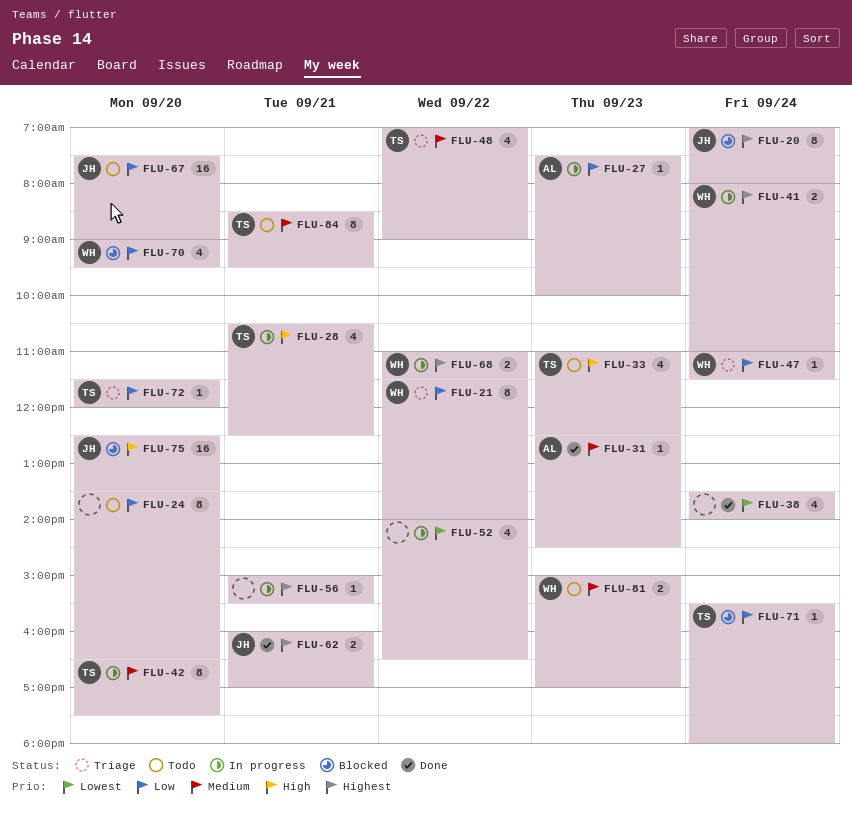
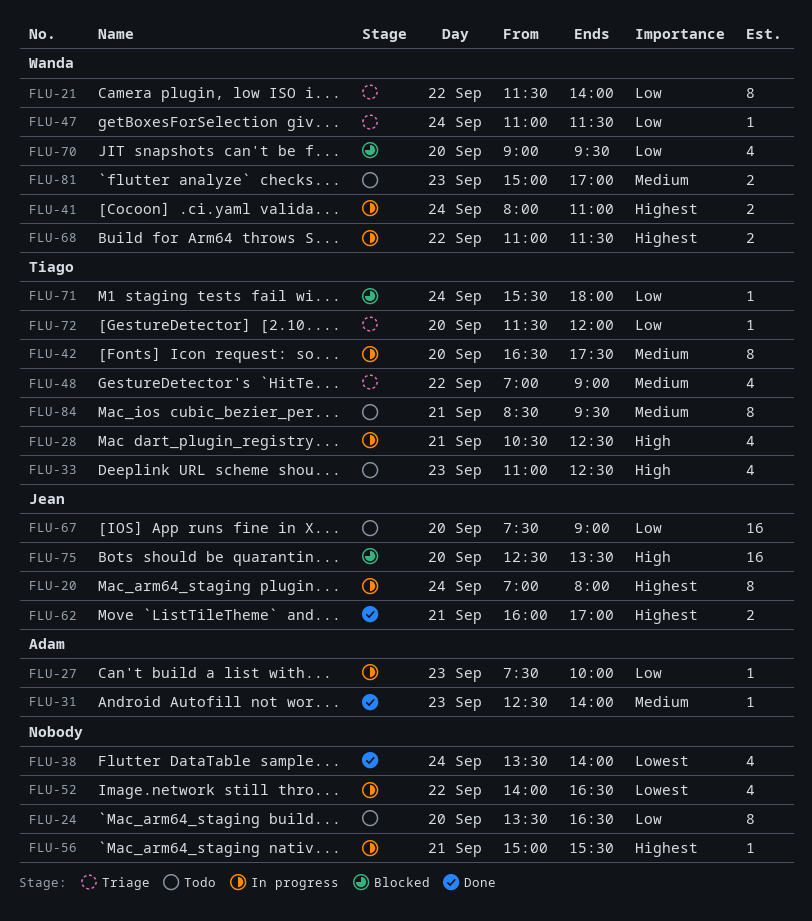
FLU-20, status: Blocked -> In progress
FLU-31, ends: 14:30 -> 14:00

